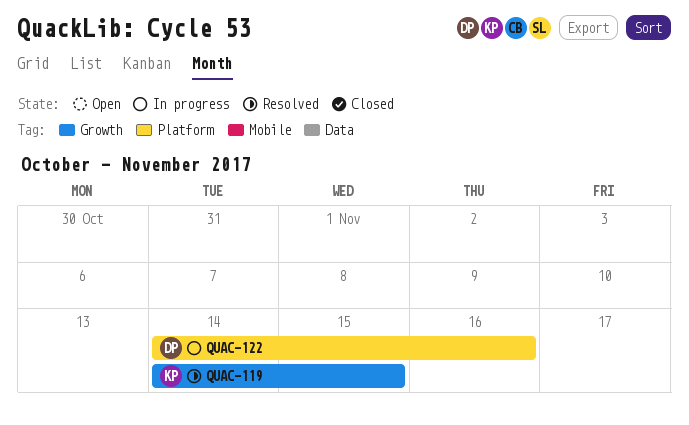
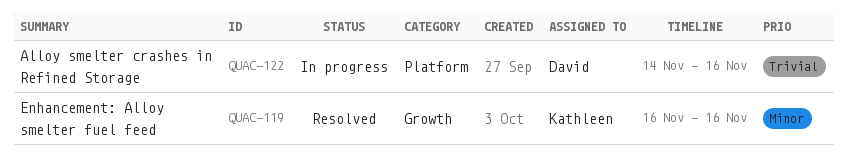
QUAC-119, start: Nov 14 -> Nov 16
QUAC-119, due: Nov 15 -> Nov 16

